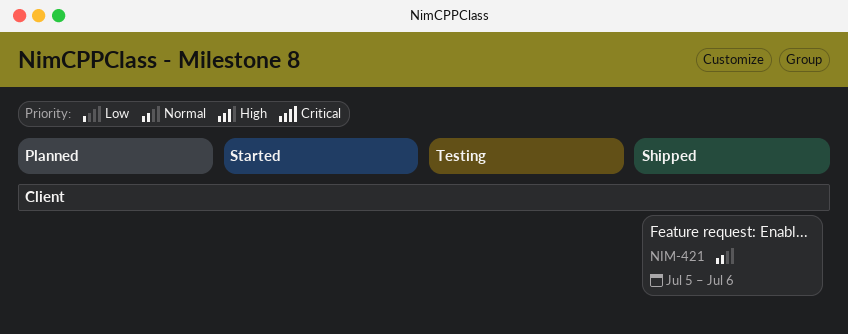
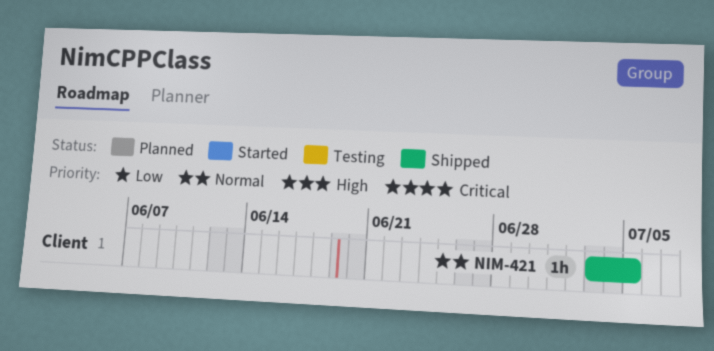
NIM-421, start: Jul 5 -> Jul 3
NIM-421, due: Jul 6 -> Jul 5

